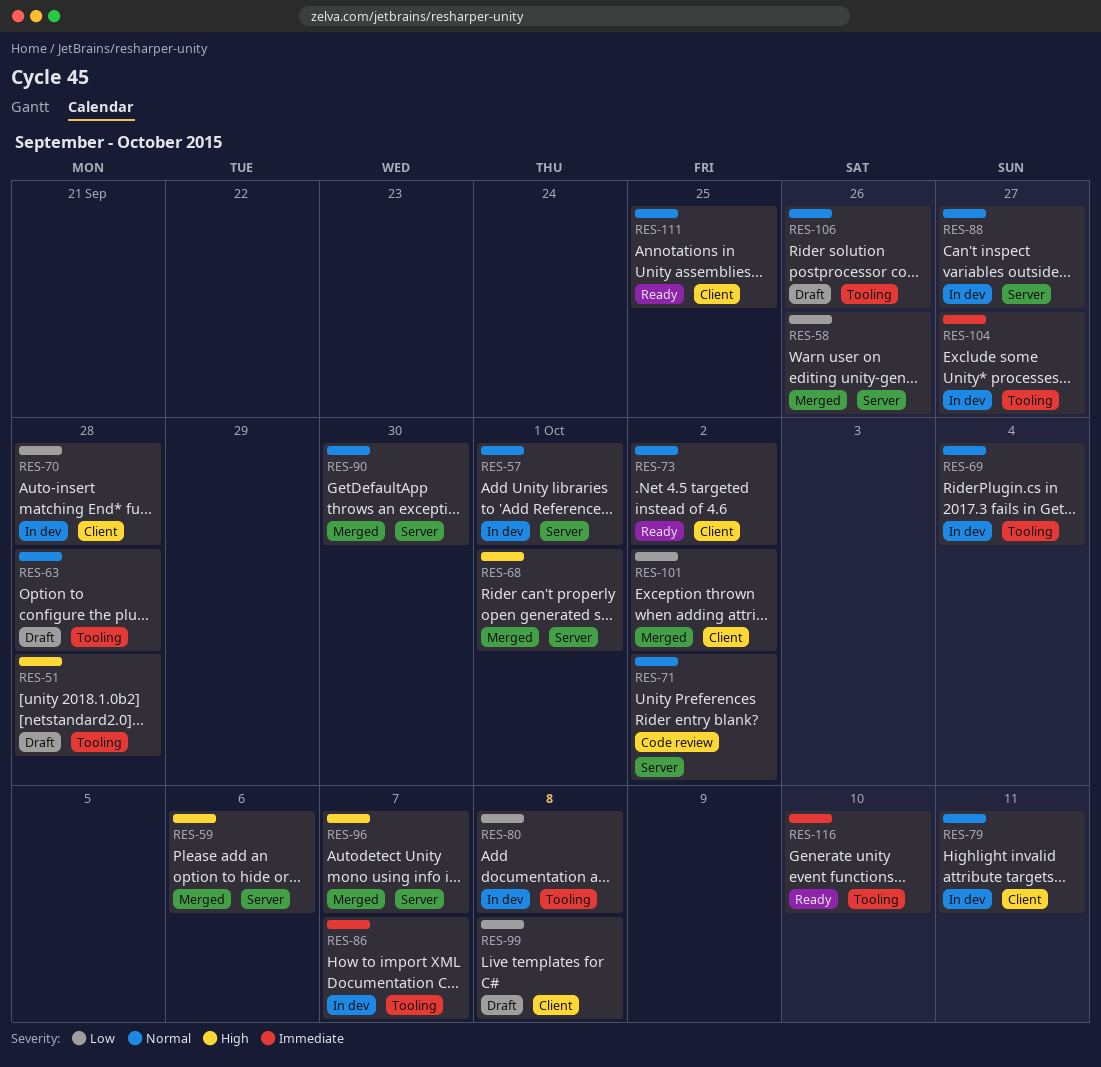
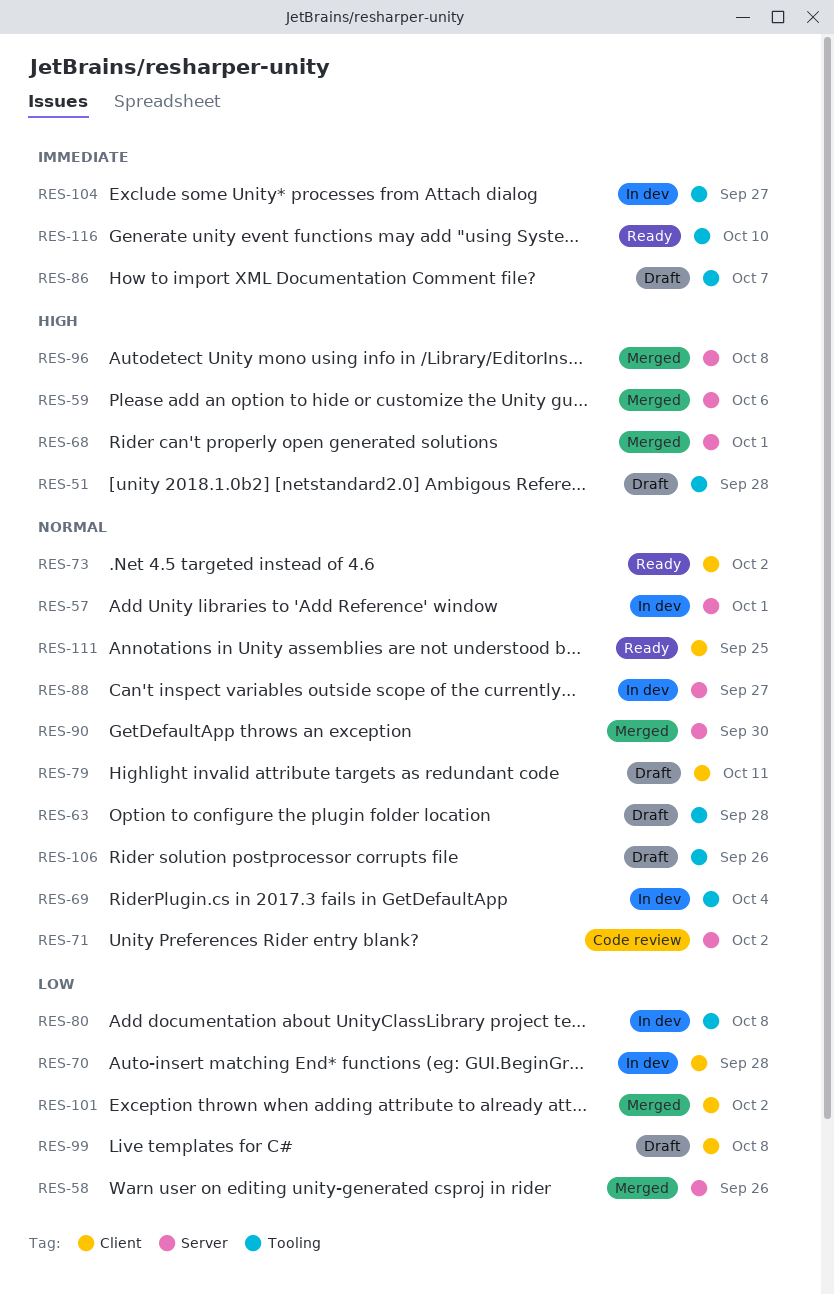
RES-79, status: In dev -> Draft
RES-86, status: In dev -> Draft
RES-96, due: Oct 7 -> Oct 8

